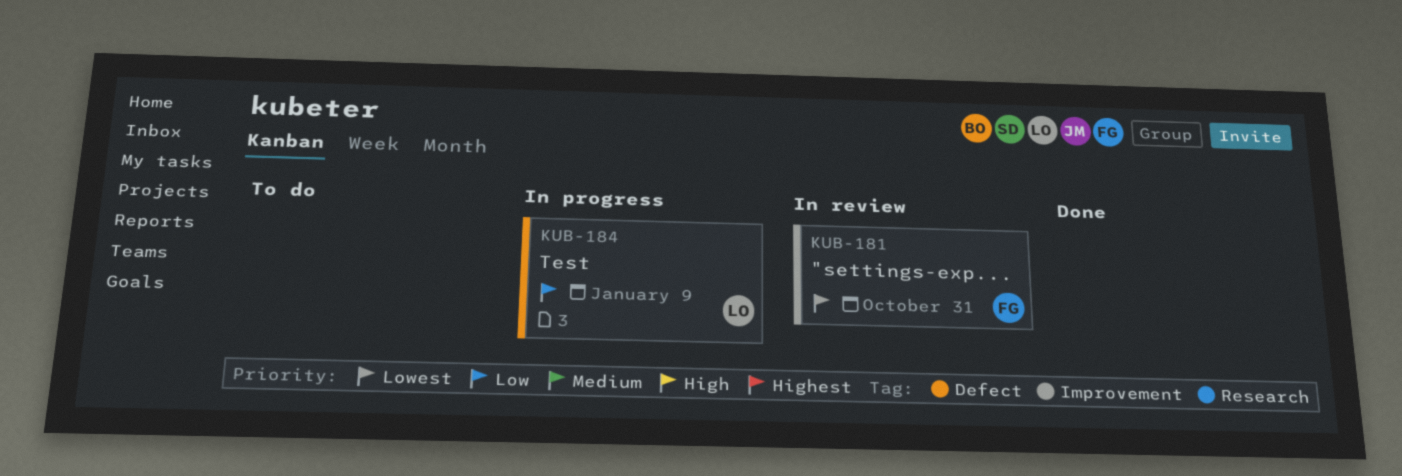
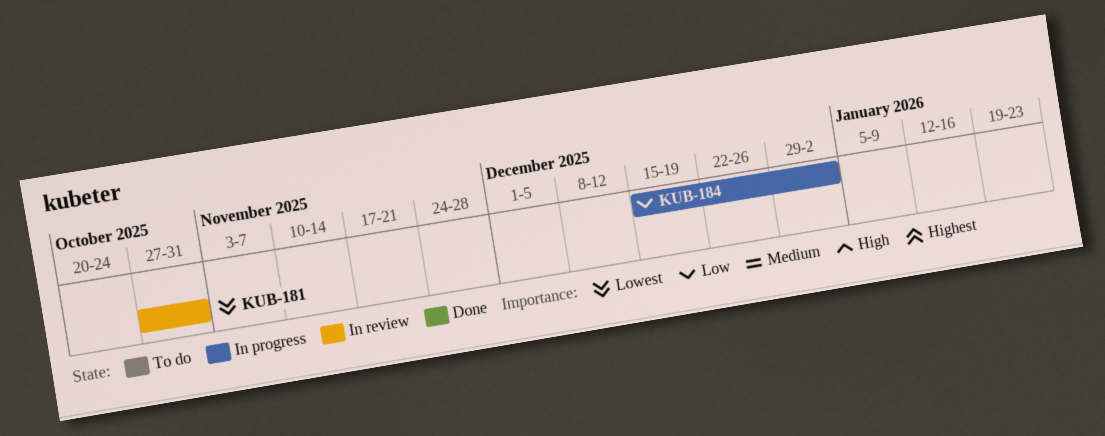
KUB-184, due: Jan 9 -> Jan 2

